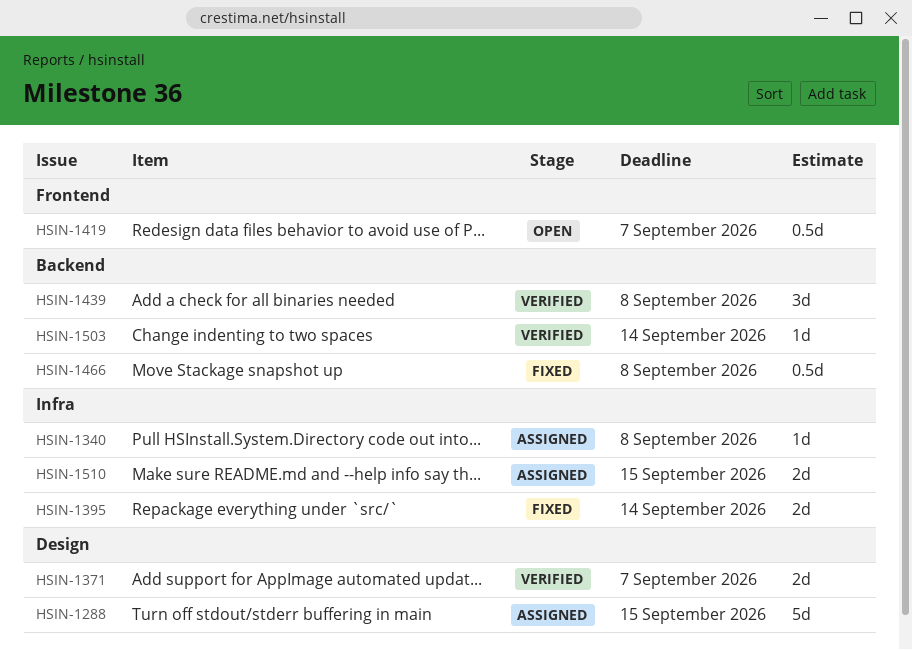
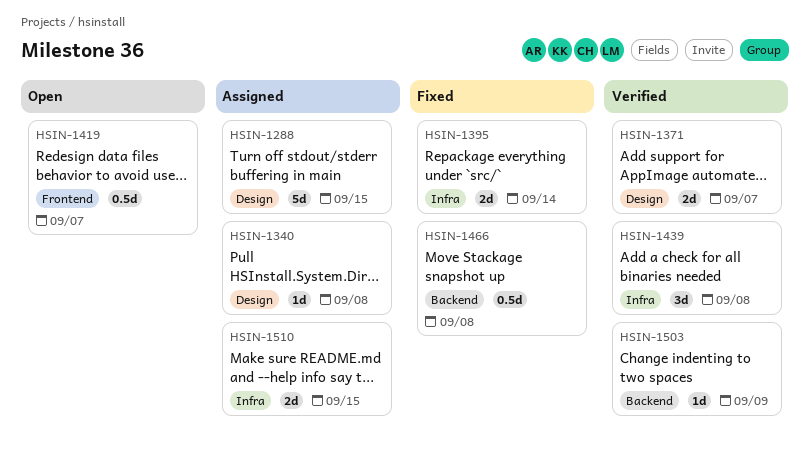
HSIN-1340, label: Infra -> Design
HSIN-1439, label: Backend -> Infra
HSIN-1503, due: Sep 14 -> Sep 9

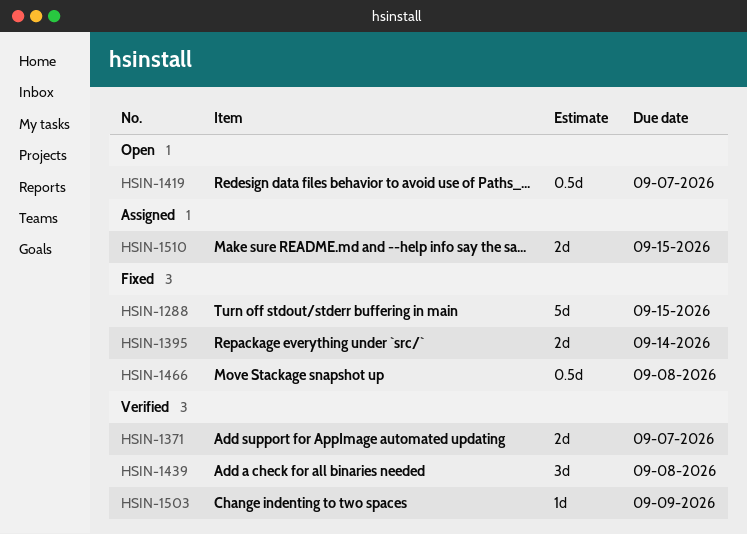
HSIN-1288, status: Assigned -> Fixed
HSIN-1340: present -> none

